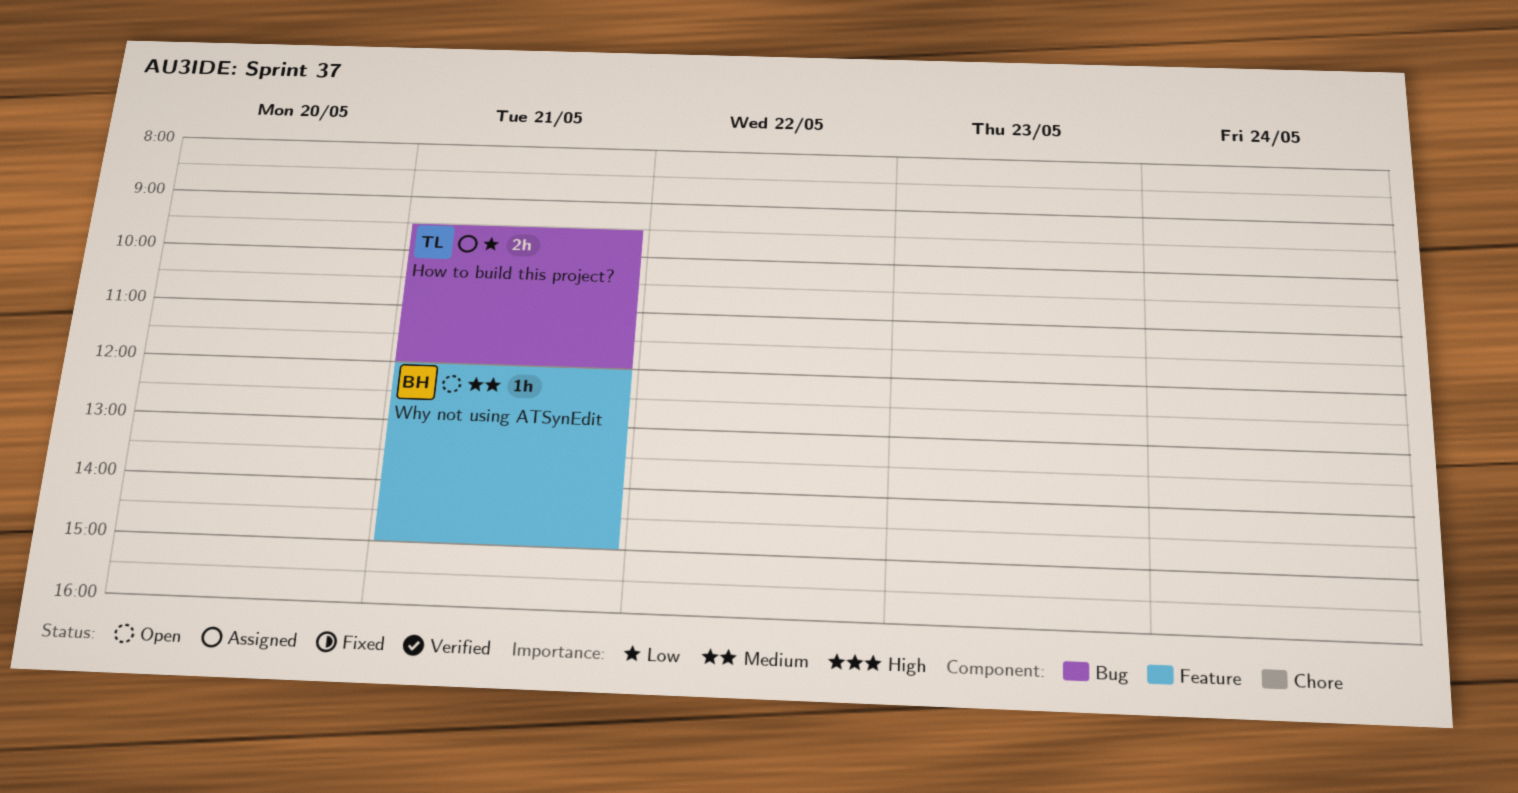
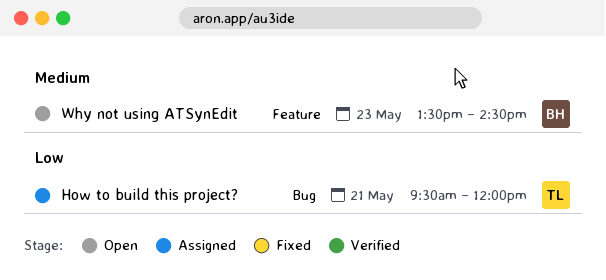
Why not using ATSynEdit, day: May 21 -> May 23
Why not using ATSynEdit, begins: 12:00 -> 13:30
Why not using ATSynEdit, ends: 15:00 -> 14:30

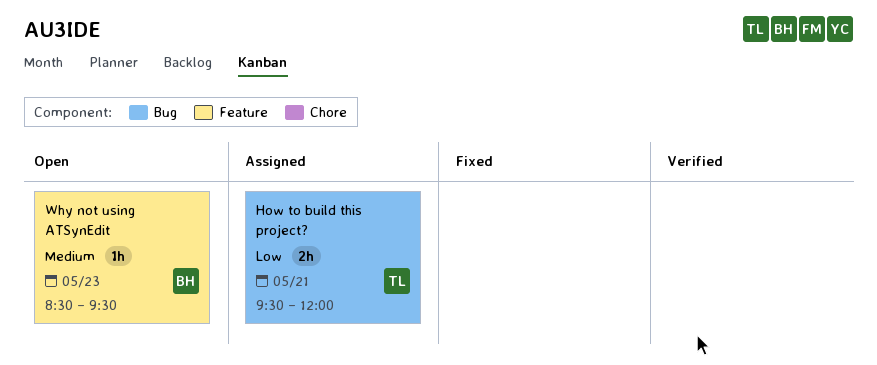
Why not using ATSynEdit, begins: 13:30 -> 08:30
Why not using ATSynEdit, ends: 14:30 -> 09:30

